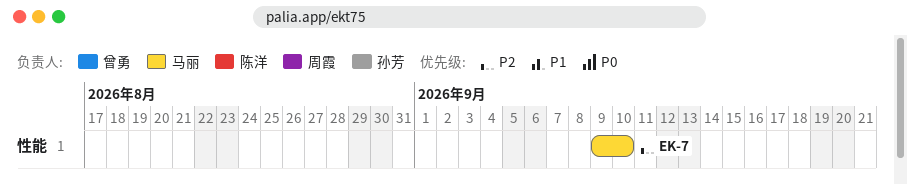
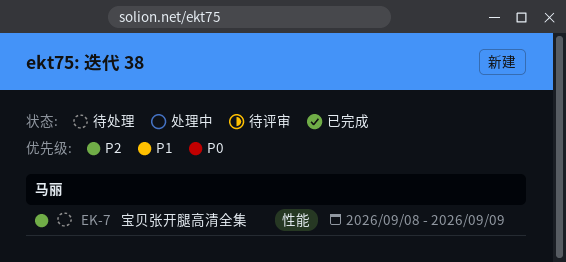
EK-7, start: Sep 9 -> Sep 8
EK-7, due: Sep 10 -> Sep 9

